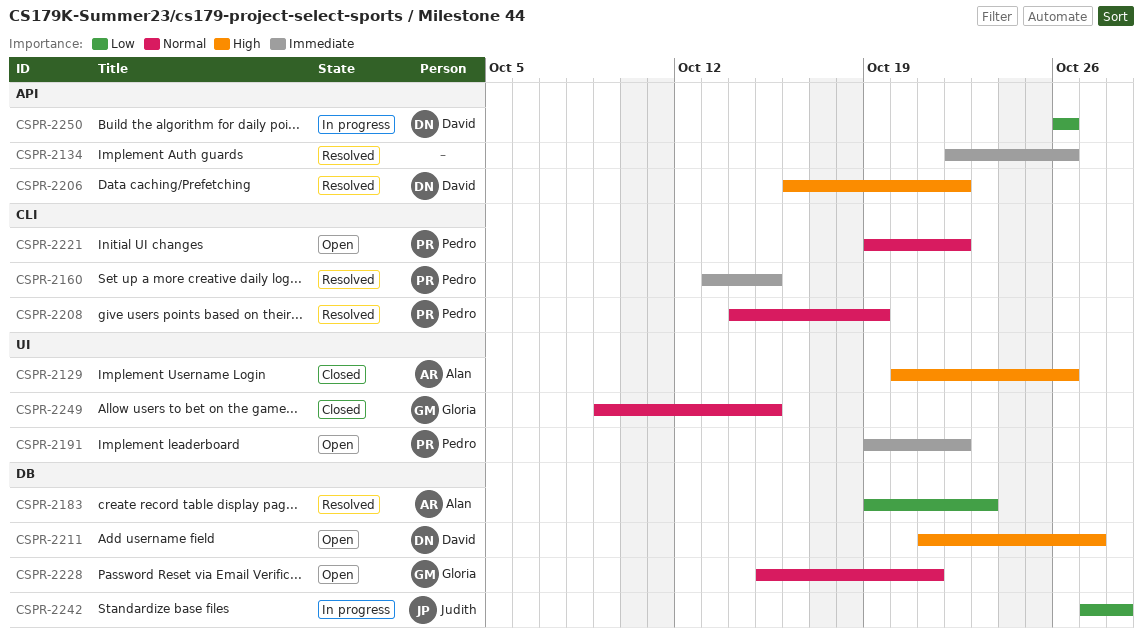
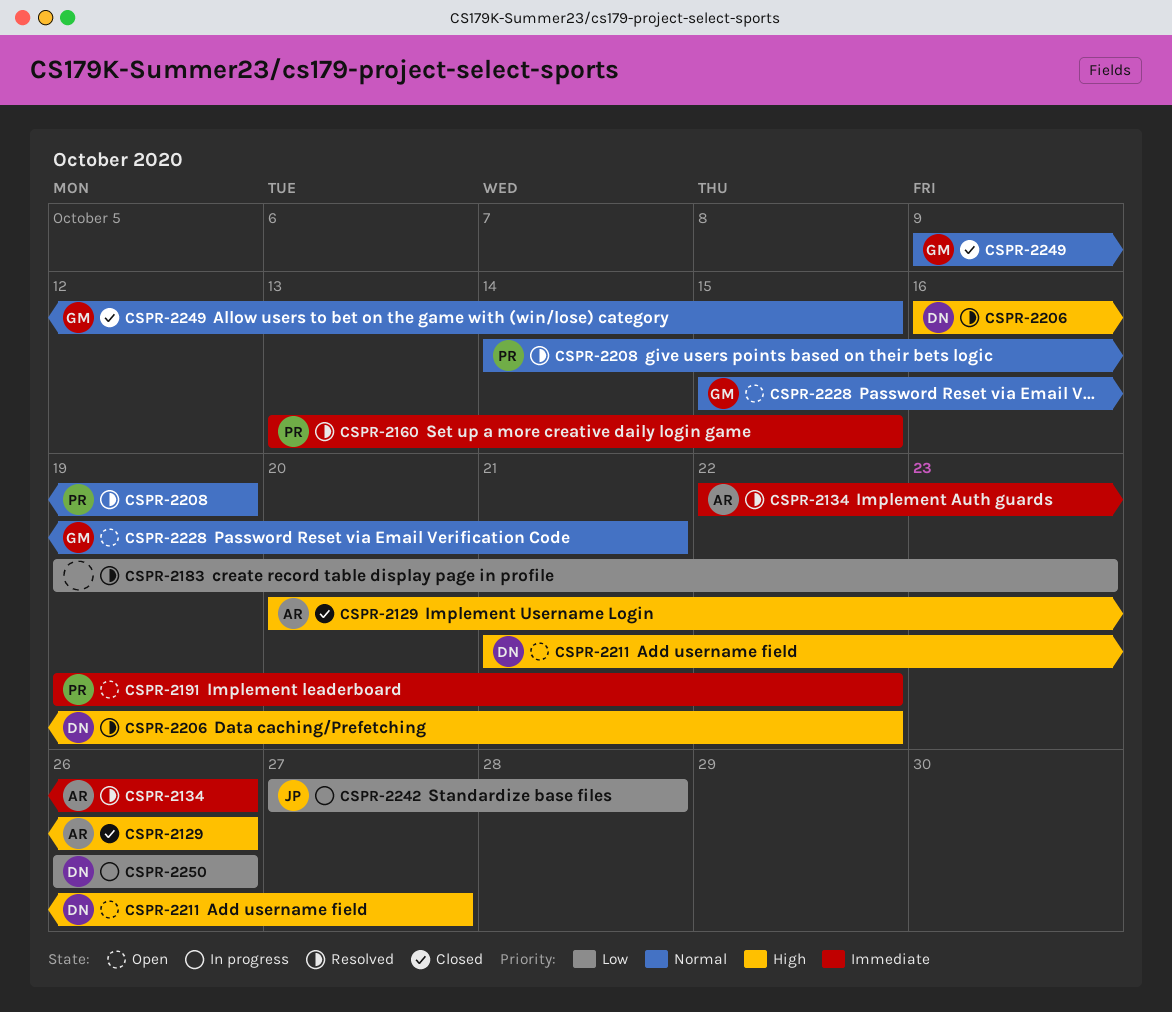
CSPR-2134, owner: none -> Alan
CSPR-2183, owner: Alan -> none
CSPR-2221: present -> none

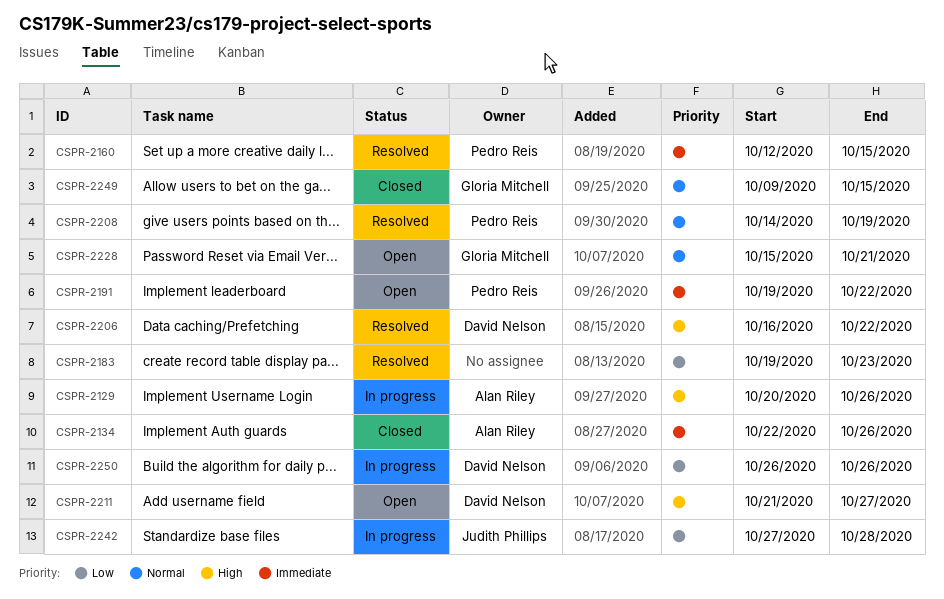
CSPR-2129, status: Closed -> In progress
CSPR-2134, status: Resolved -> Closed
CSPR-2160, start: Oct 13 -> Oct 12

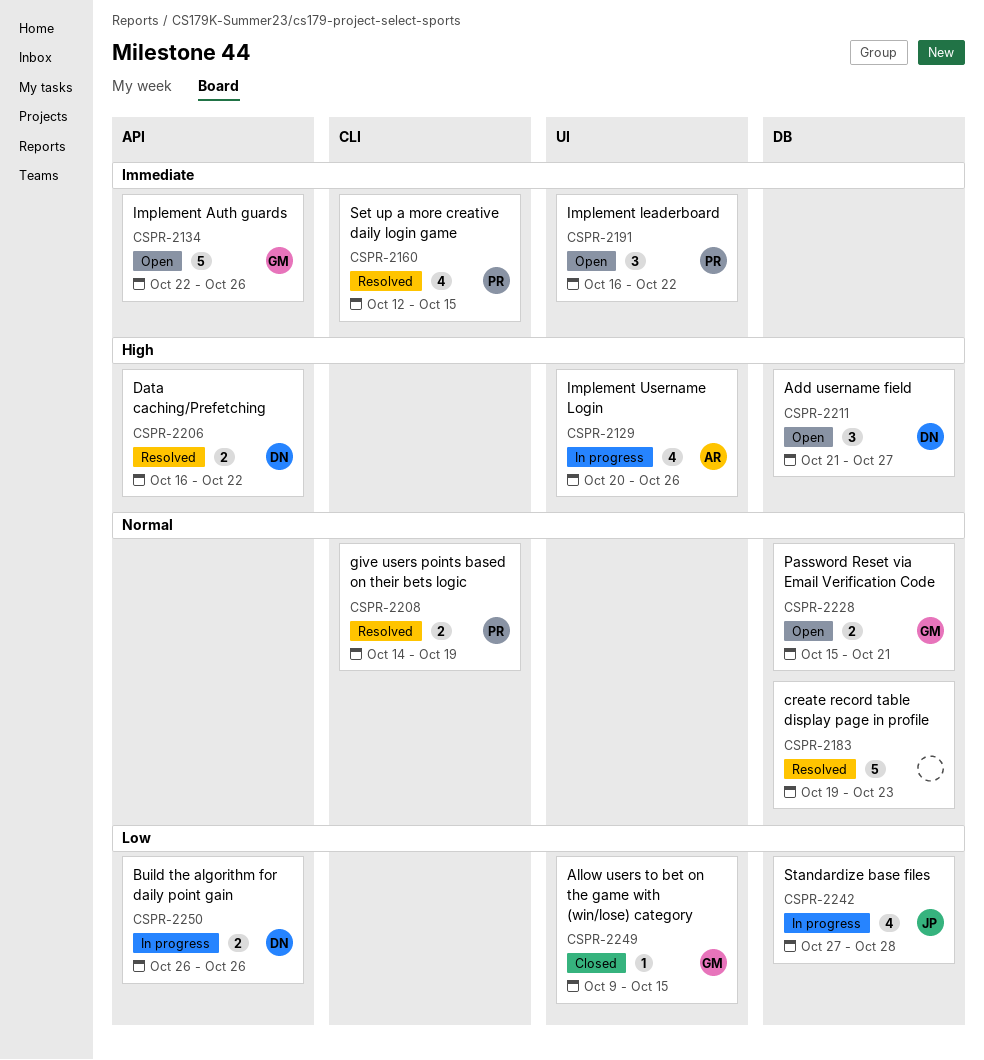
CSPR-2134, status: Closed -> Open
CSPR-2134, owner: Alan Riley -> Gloria Mitchell
CSPR-2183, priority: Low -> Normal
CSPR-2191, start: Oct 19 -> Oct 16
CSPR-2249, priority: Normal -> Low

